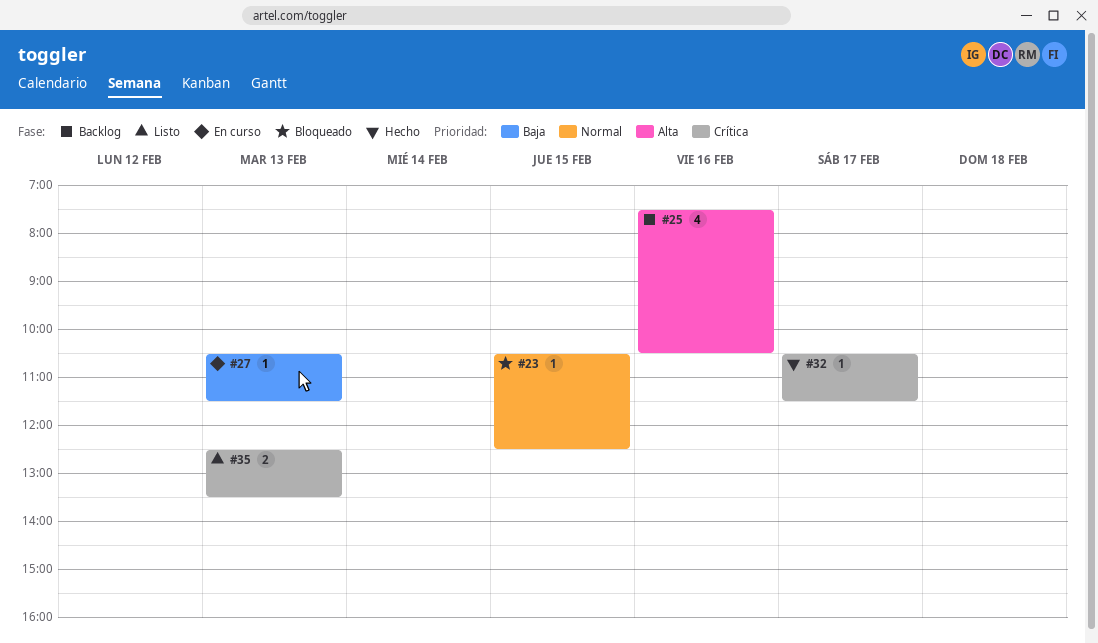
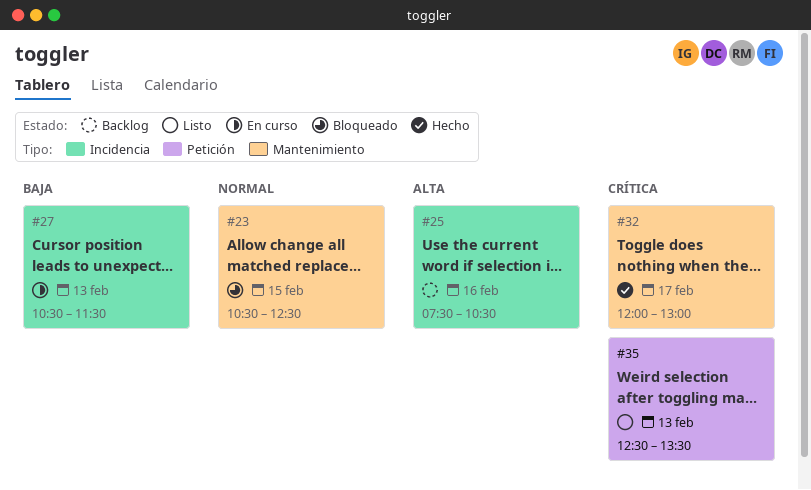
#32, begins: 10:30 -> 12:00
#32, ends: 11:30 -> 13:00

